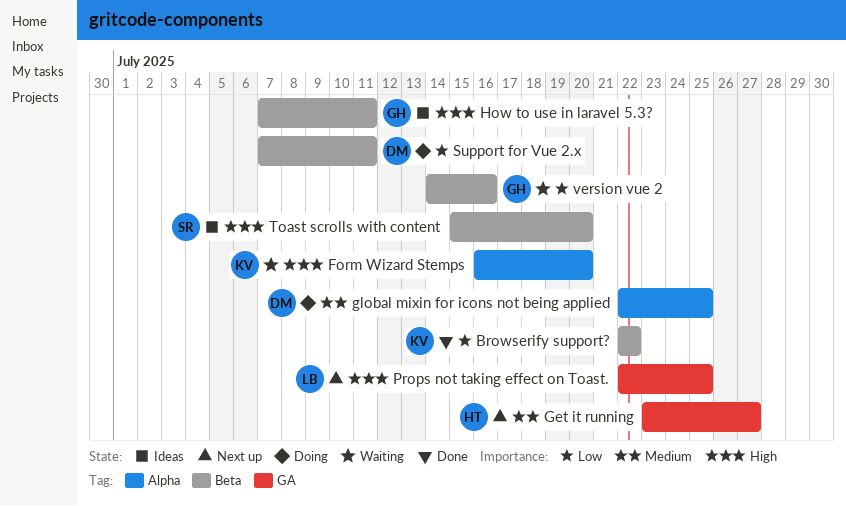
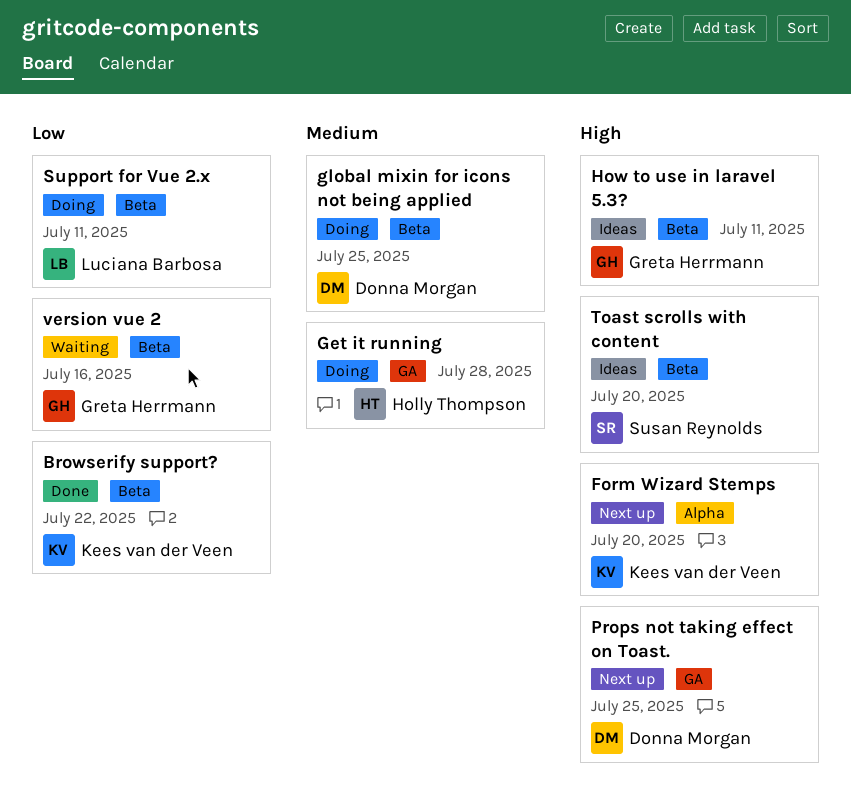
Form Wizard Stemps, status: Waiting -> Next up
Get it running, status: Next up -> Doing
Get it running, due: Jul 27 -> Jul 28
global mixin for icons not being applied, label: Alpha -> Beta
Props not taking effect on Toast., owner: Luciana Barbosa -> Donna Morgan
Support for Vue 2.x, owner: Donna Morgan -> Luciana Barbosa

